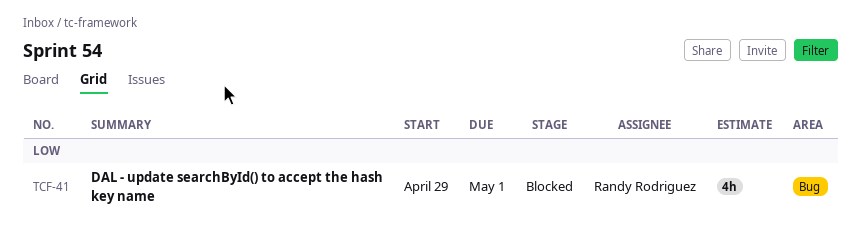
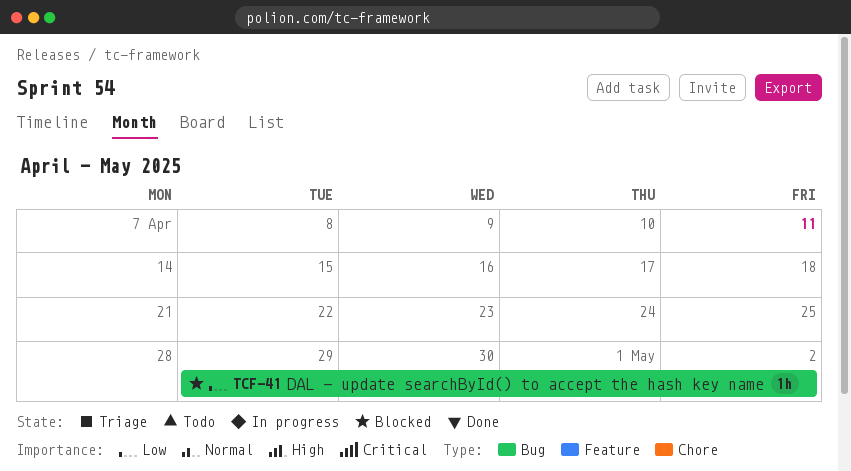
TCF-41, estimate: 4h -> 1h
TCF-41, due: May 1 -> May 2

